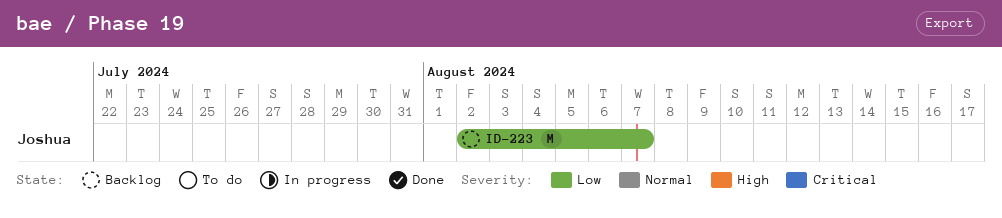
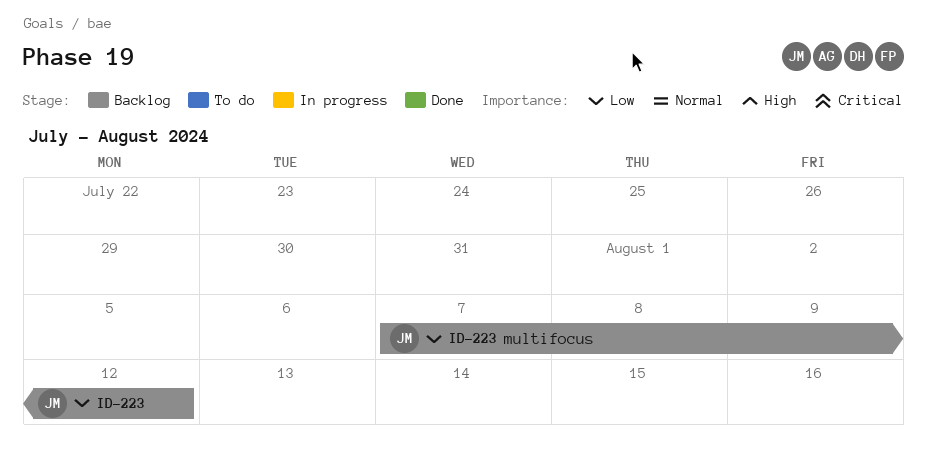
ID-223, start: Aug 2 -> Aug 7
ID-223, due: Aug 7 -> Aug 12

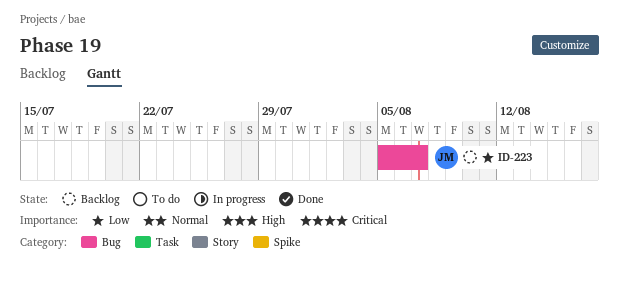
ID-223, start: Aug 7 -> Aug 5
ID-223, due: Aug 12 -> Aug 7

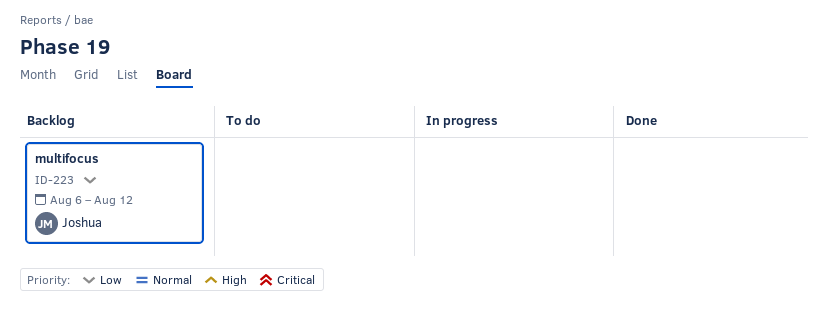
ID-223, start: Aug 5 -> Aug 6
ID-223, due: Aug 7 -> Aug 12

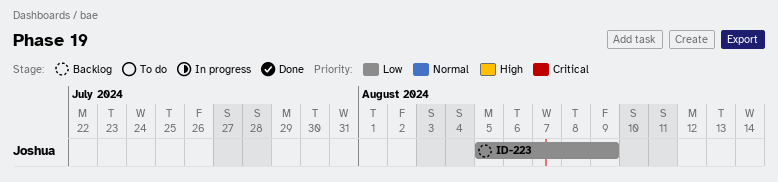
ID-223, start: Aug 6 -> Aug 5
ID-223, due: Aug 12 -> Aug 9

